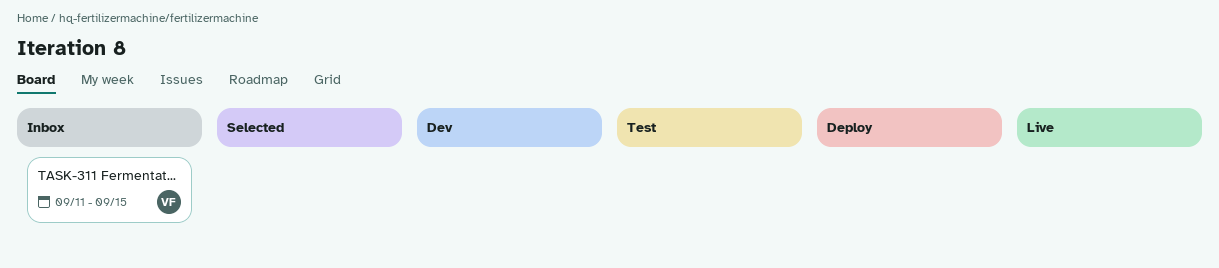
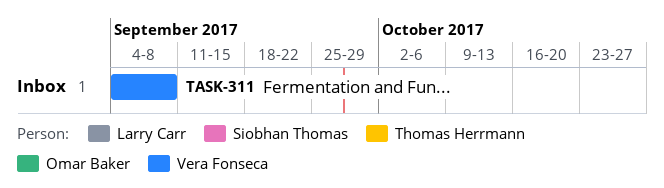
TASK-311, start: Sep 11 -> Sep 4
TASK-311, due: Sep 15 -> Sep 8

